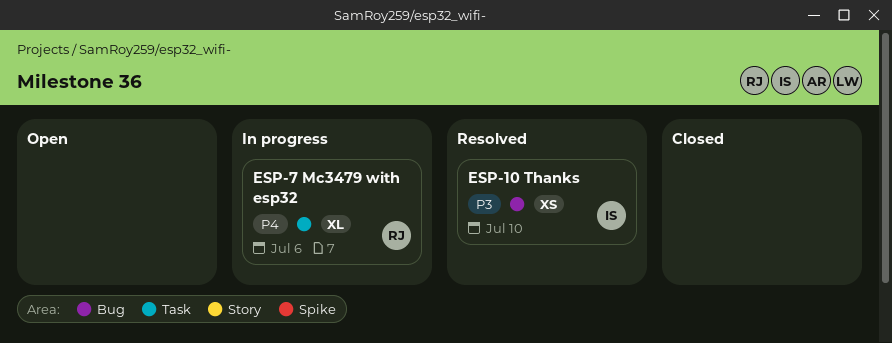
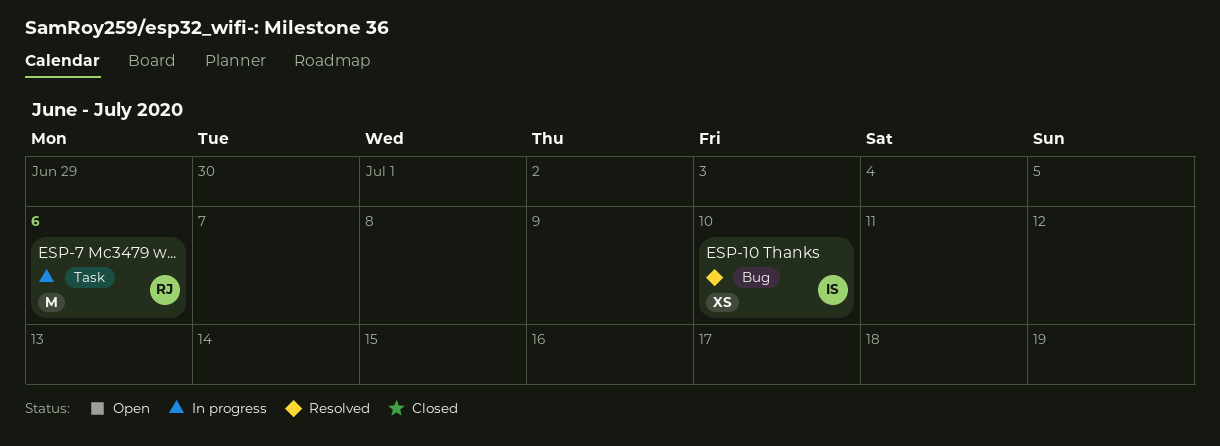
ESP-7, estimate: XL -> M

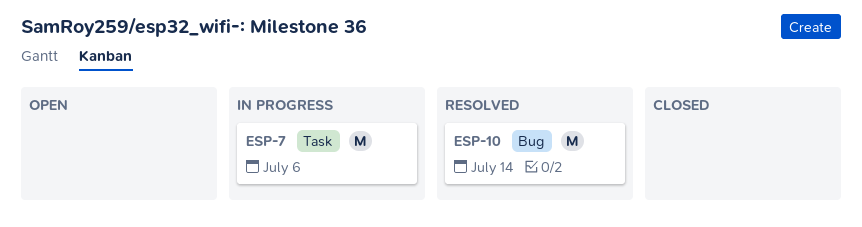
ESP-10, estimate: XS -> M
ESP-10, due: Jul 10 -> Jul 14

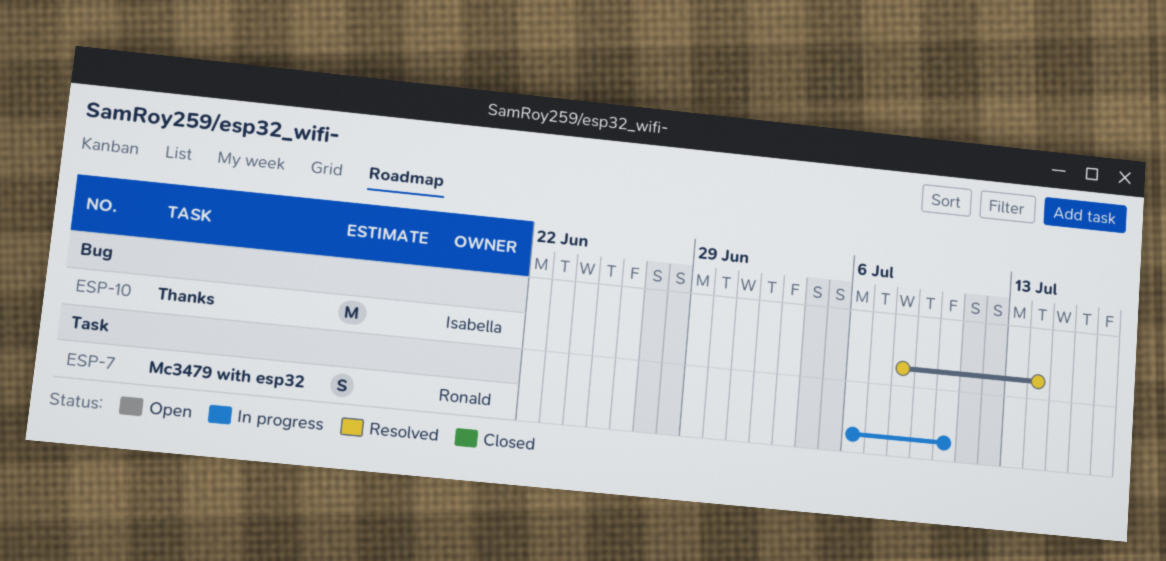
ESP-7, estimate: M -> S
ESP-7, due: Jul 6 -> Jul 10

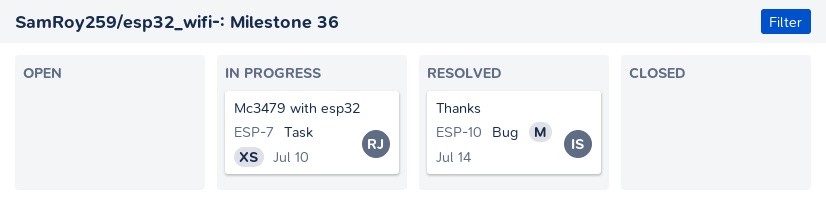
ESP-7, estimate: S -> XS

